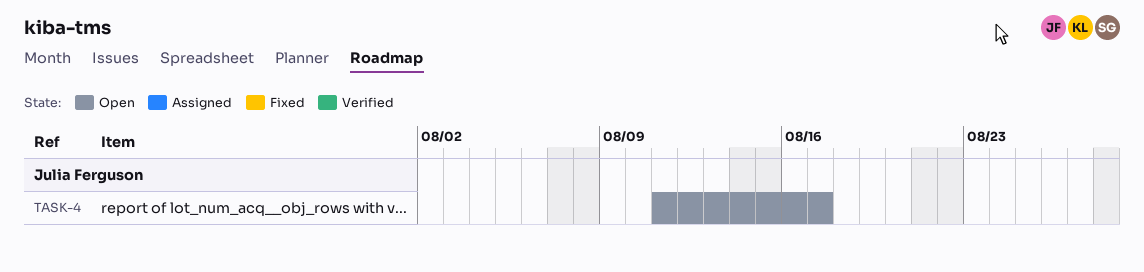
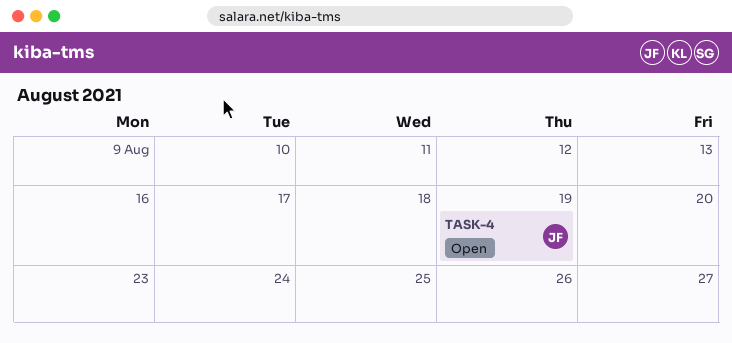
TASK-4, due: Aug 17 -> Aug 19

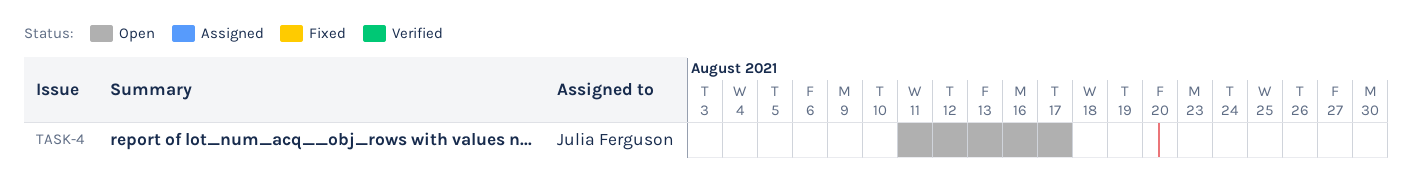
TASK-4, due: Aug 19 -> Aug 17

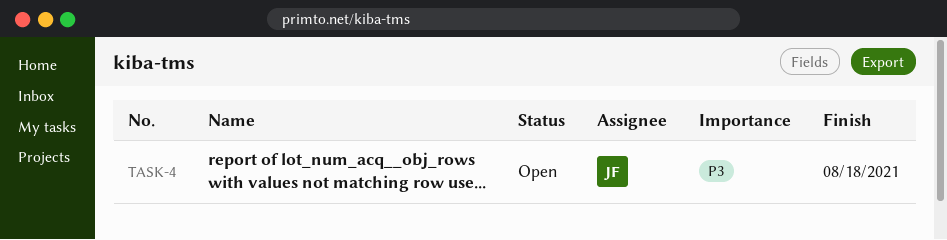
TASK-4, due: Aug 17 -> Aug 18

